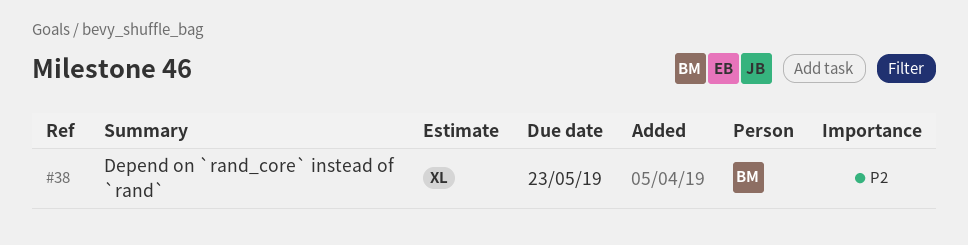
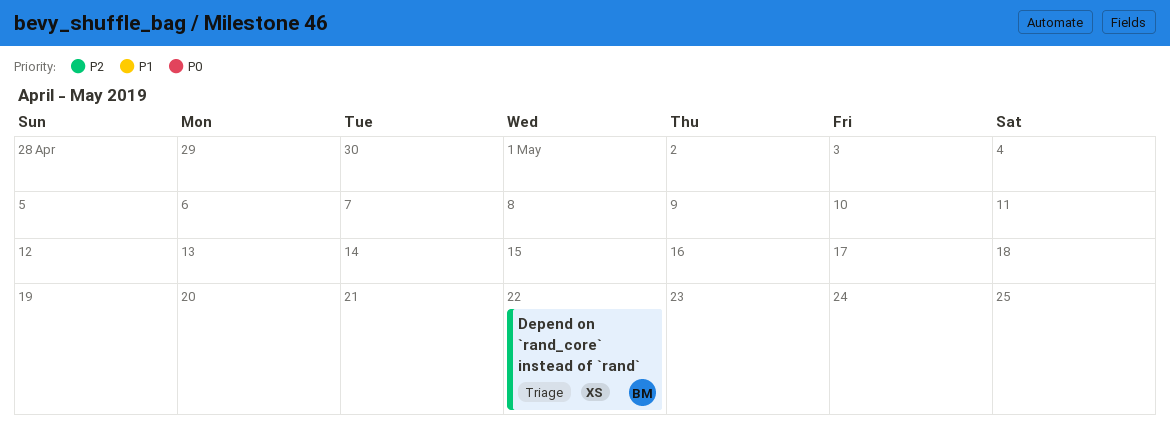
Depend on `rand_core` instead of `rand`, estimate: XL -> XS
Depend on `rand_core` instead of `rand`, due: May 23 -> May 22

